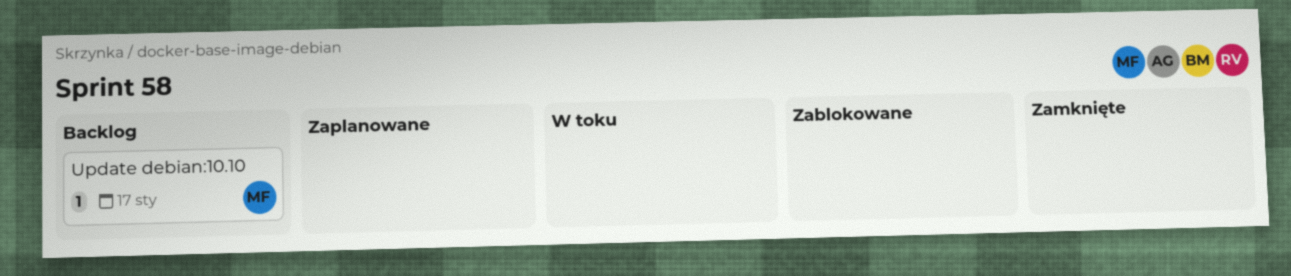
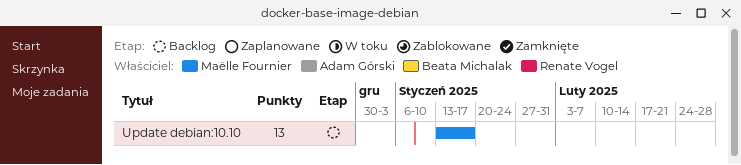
Update debian:10.10, estimate: 1 -> 13

